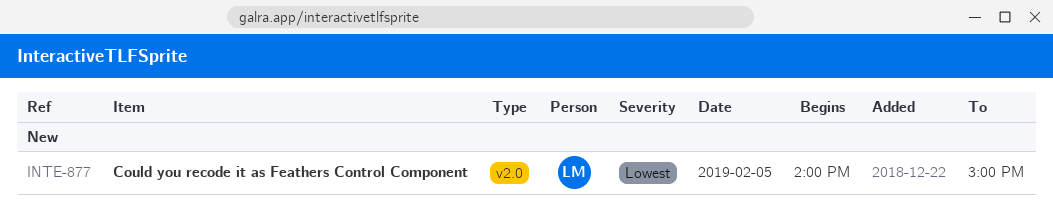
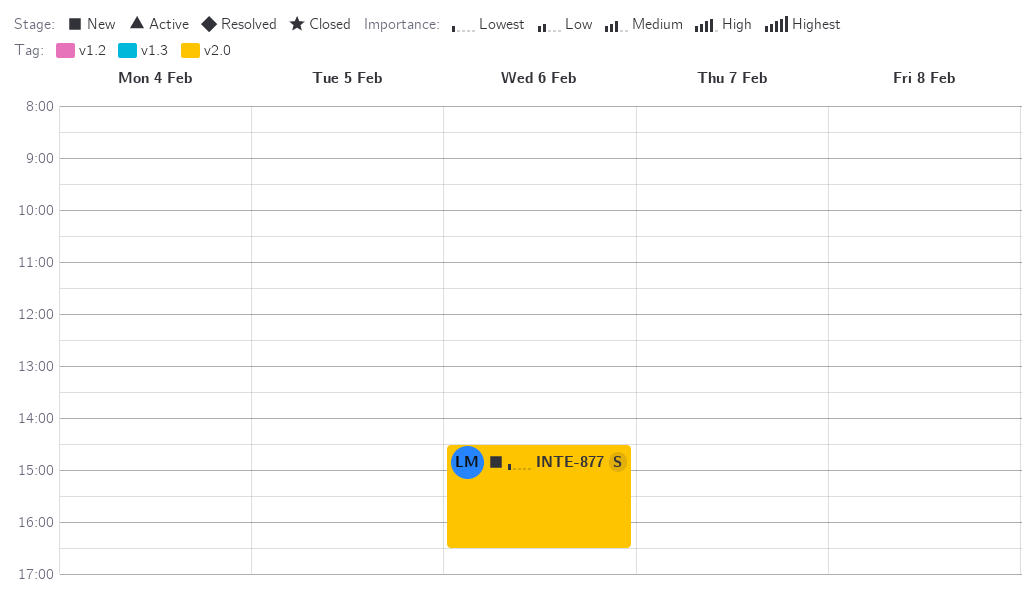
INTE-877, day: Feb 5 -> Feb 6
INTE-877, begins: 14:00 -> 14:30
INTE-877, ends: 15:00 -> 16:30

